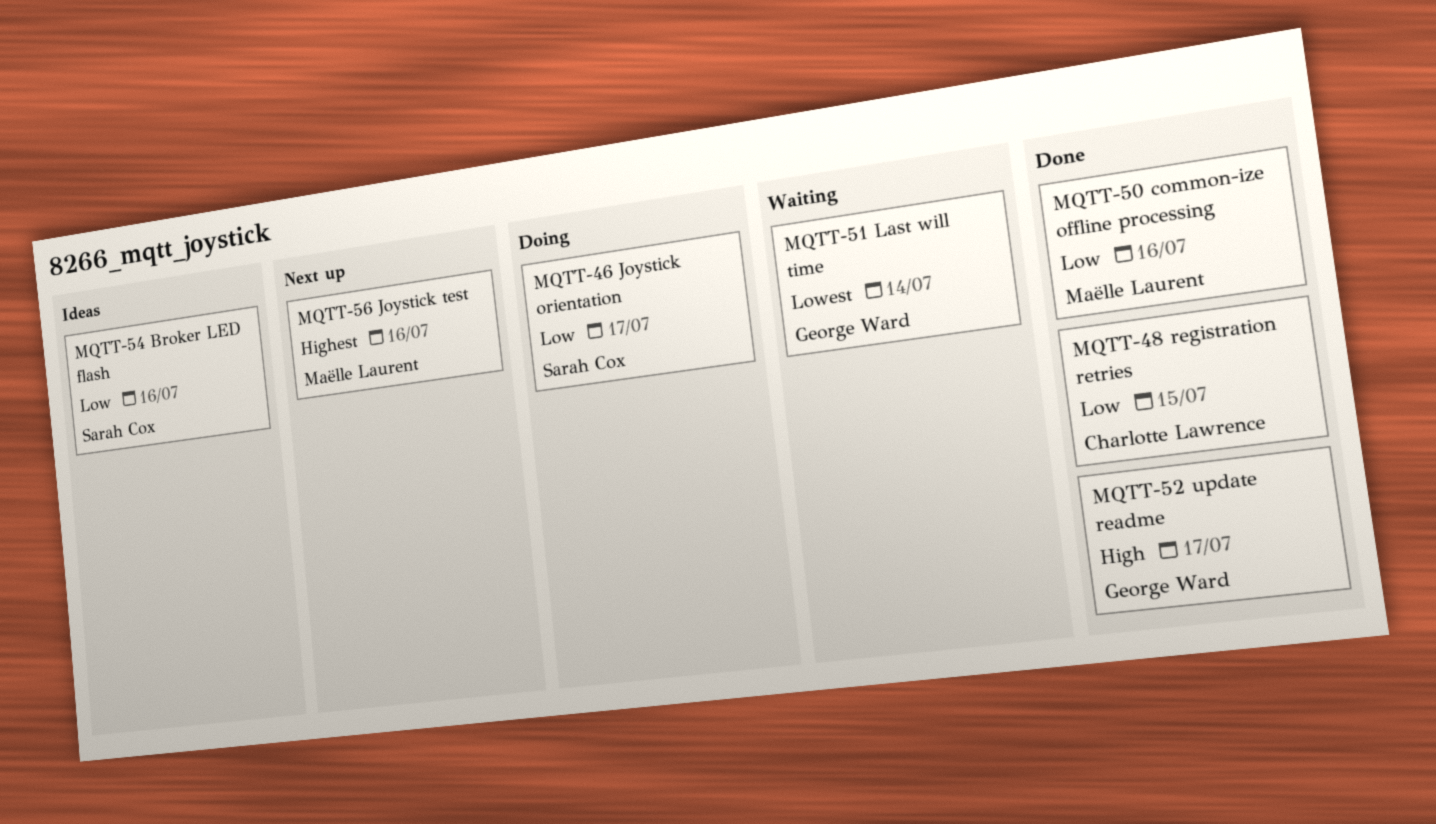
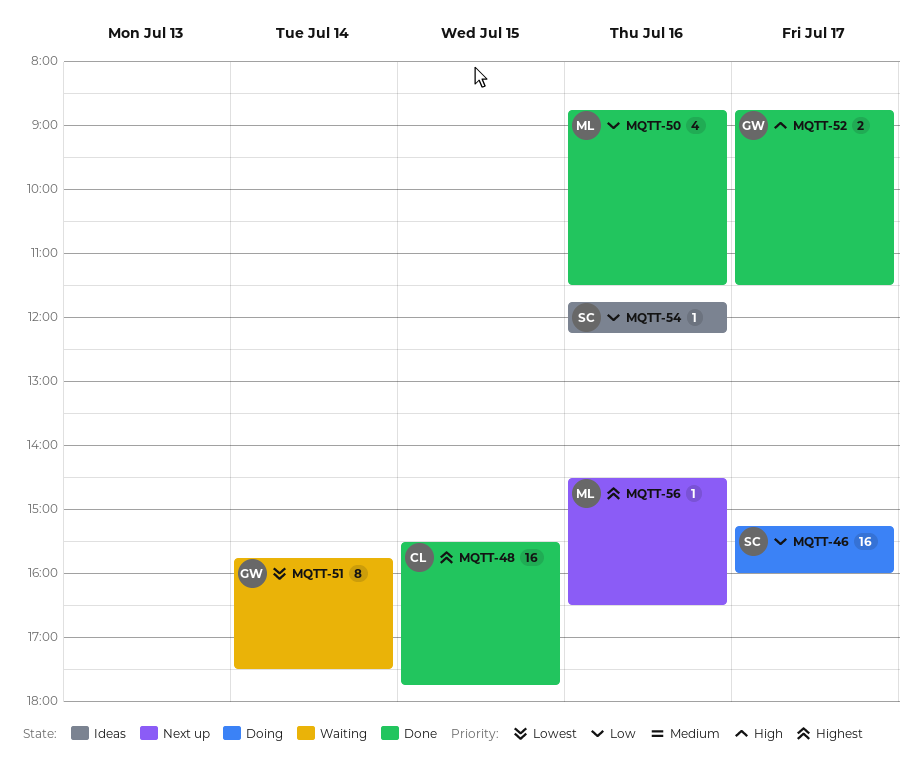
MQTT-48, priority: Low -> Highest

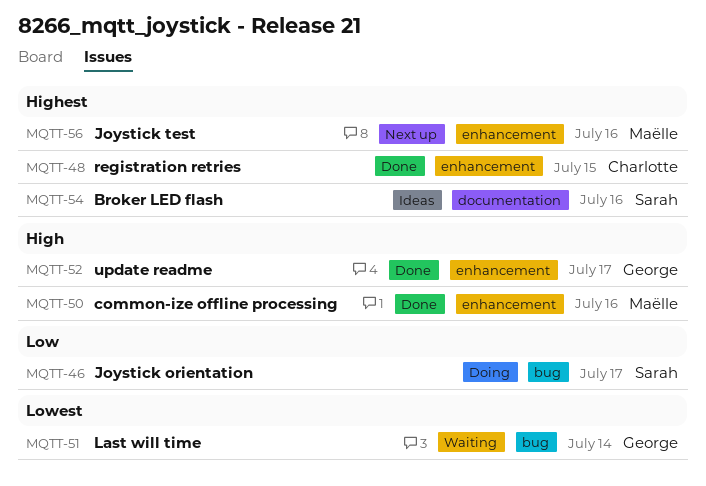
MQTT-50, priority: Low -> High
MQTT-54, priority: Low -> Highest

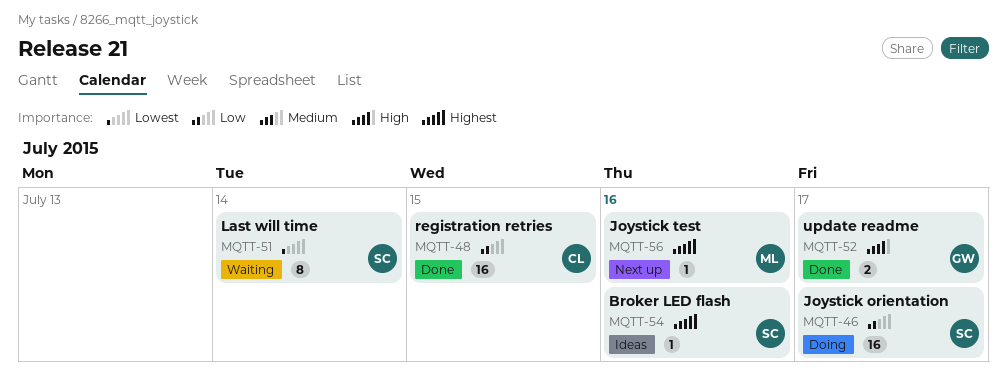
MQTT-48, priority: Highest -> Low
MQTT-50: present -> none
MQTT-51, owner: George -> Sarah

